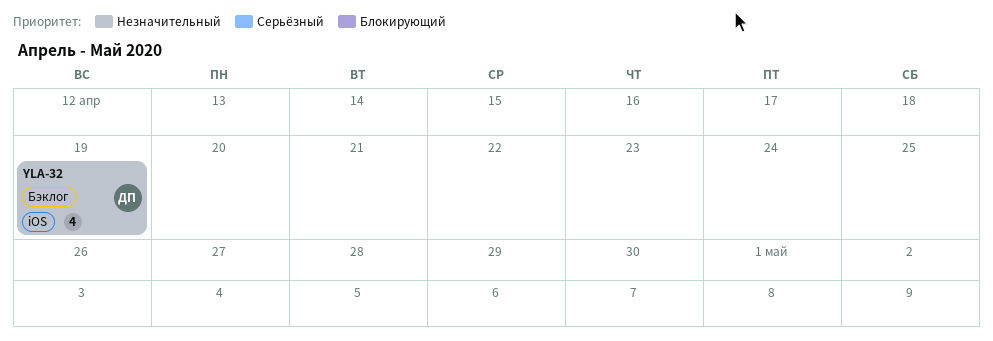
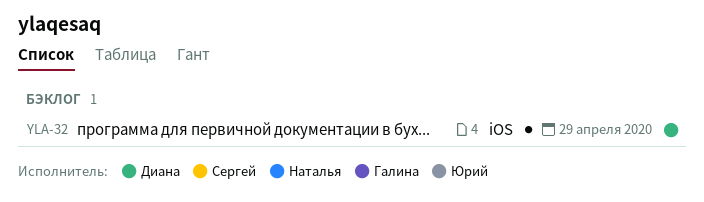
YLA-32, estimate: 4 -> 1
YLA-32, due: Apr 19 -> Apr 29

